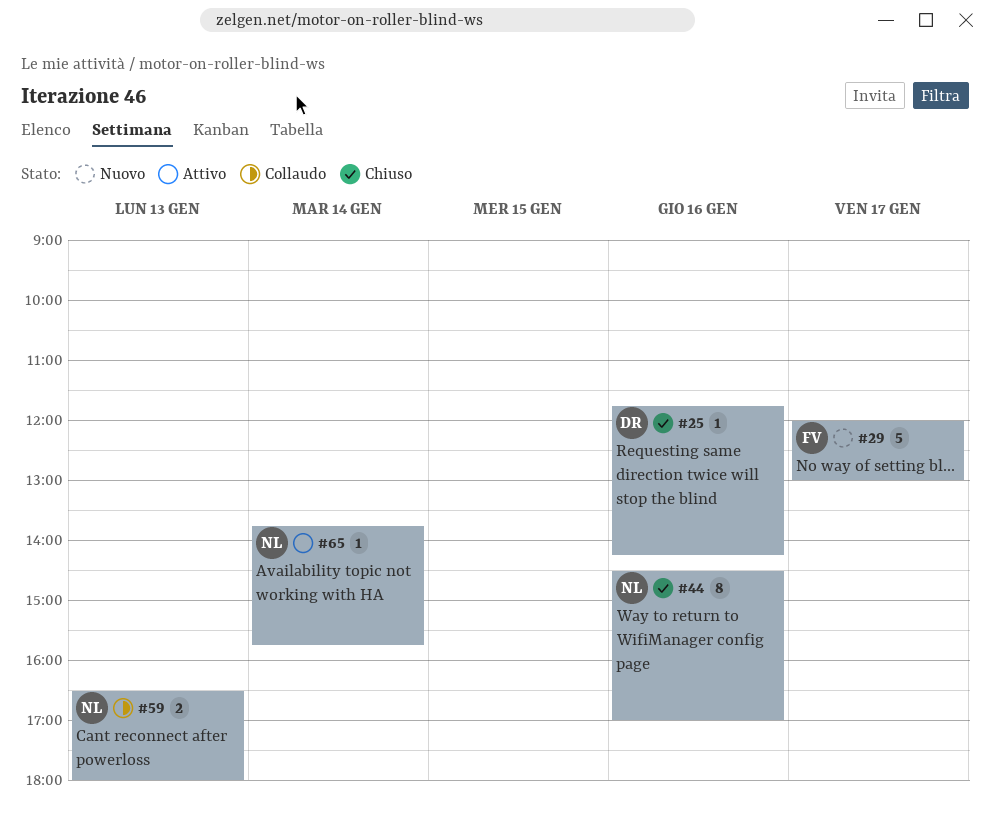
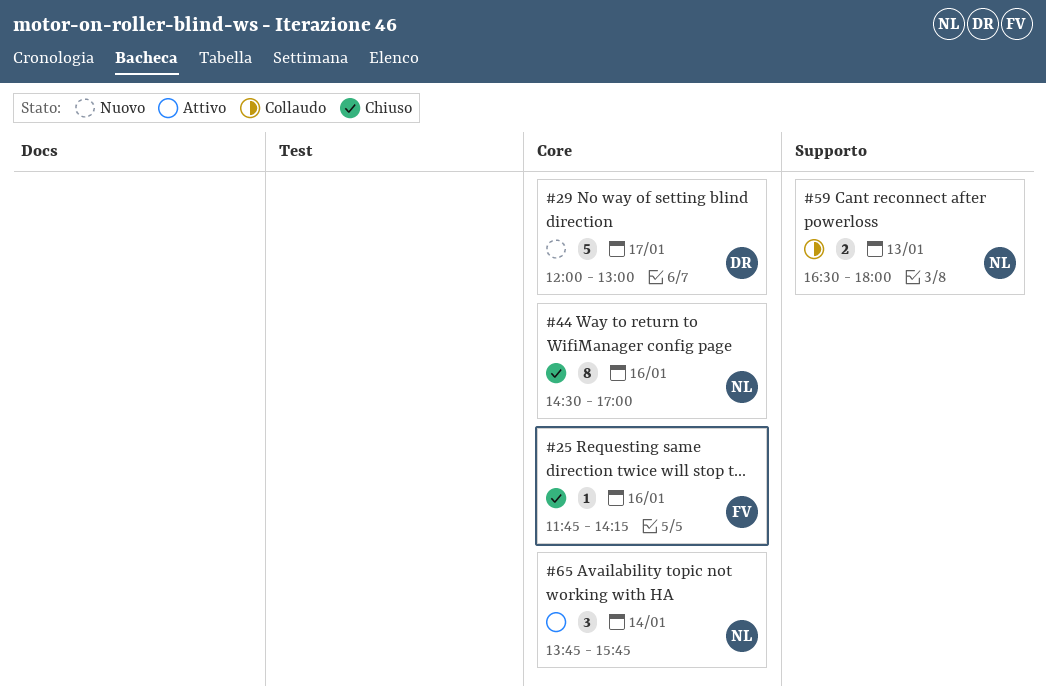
#25, owner: DR -> FV
#29, owner: FV -> DR
#65, estimate: 1 -> 3

